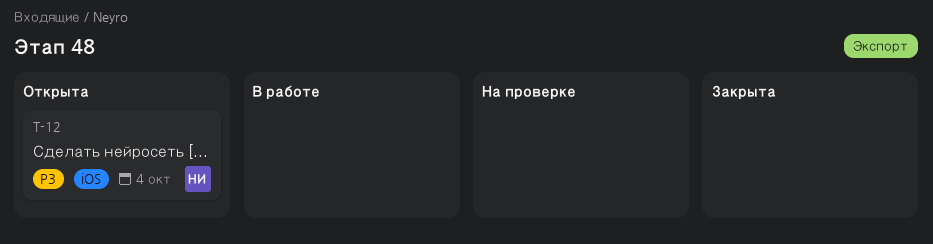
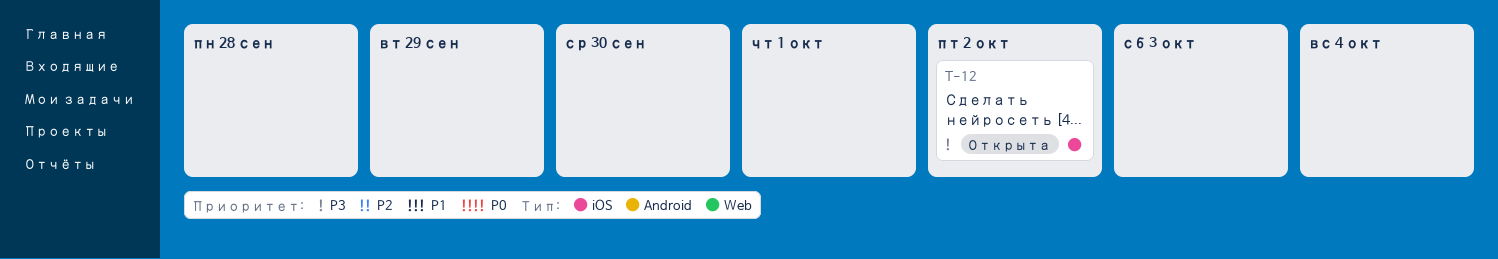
T-12, due: Oct 4 -> Oct 2

